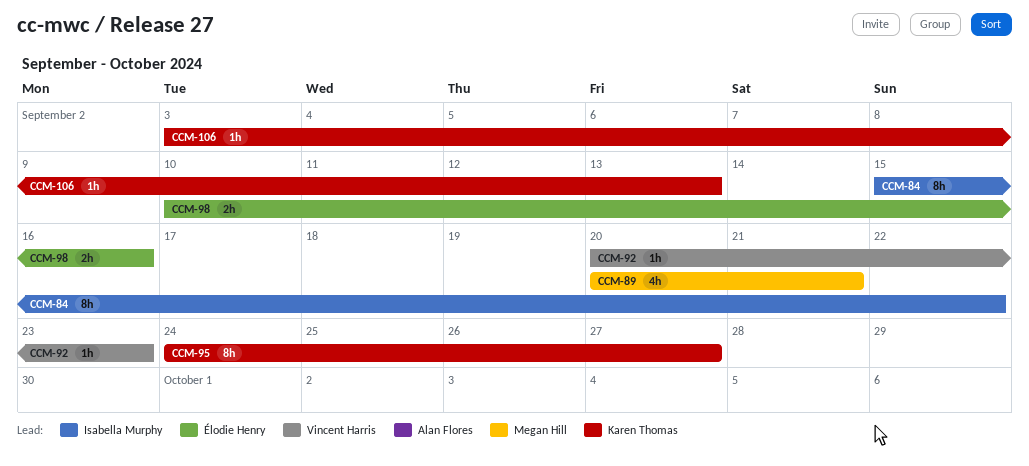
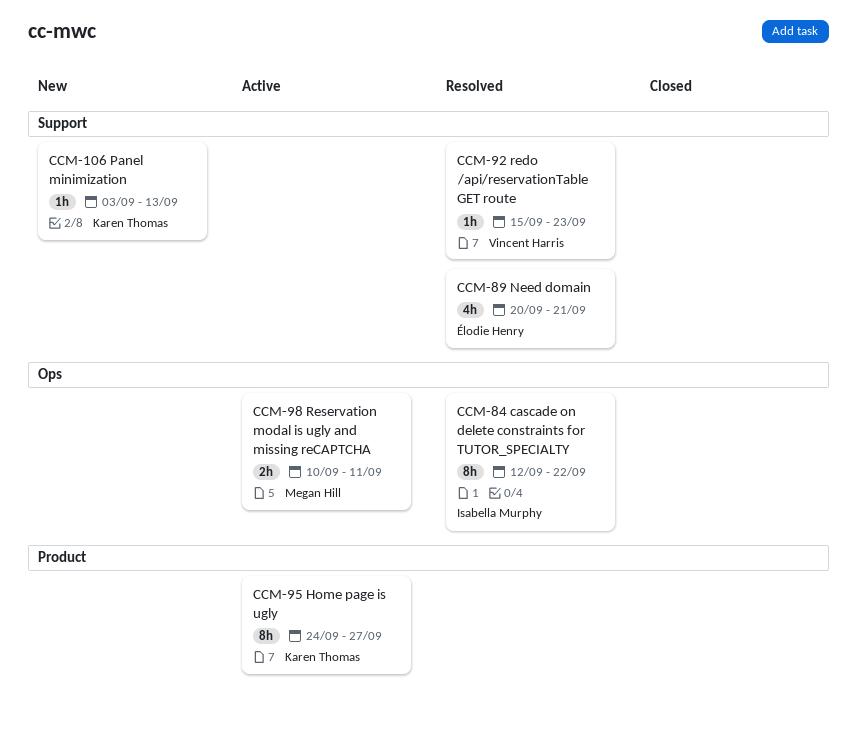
CCM-84, start: Sep 15 -> Sep 12
CCM-89, owner: Megan Hill -> Élodie Henry
CCM-92, start: Sep 20 -> Sep 15
CCM-98, owner: Élodie Henry -> Megan Hill
CCM-98, due: Sep 16 -> Sep 11

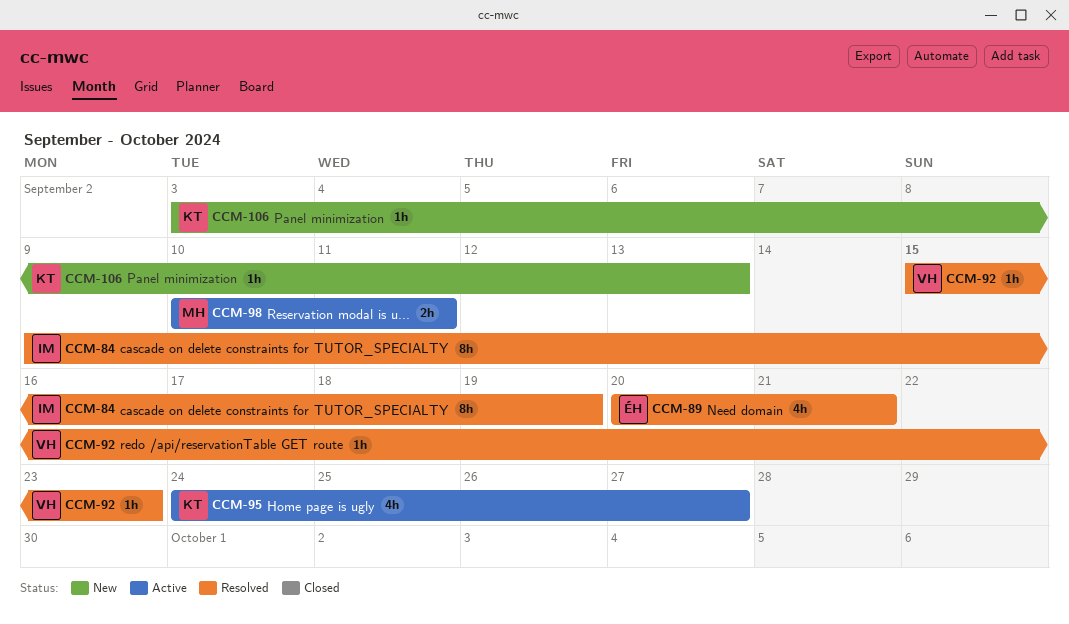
CCM-84, start: Sep 12 -> Sep 9
CCM-84, due: Sep 22 -> Sep 19
CCM-95, estimate: 8h -> 4h

